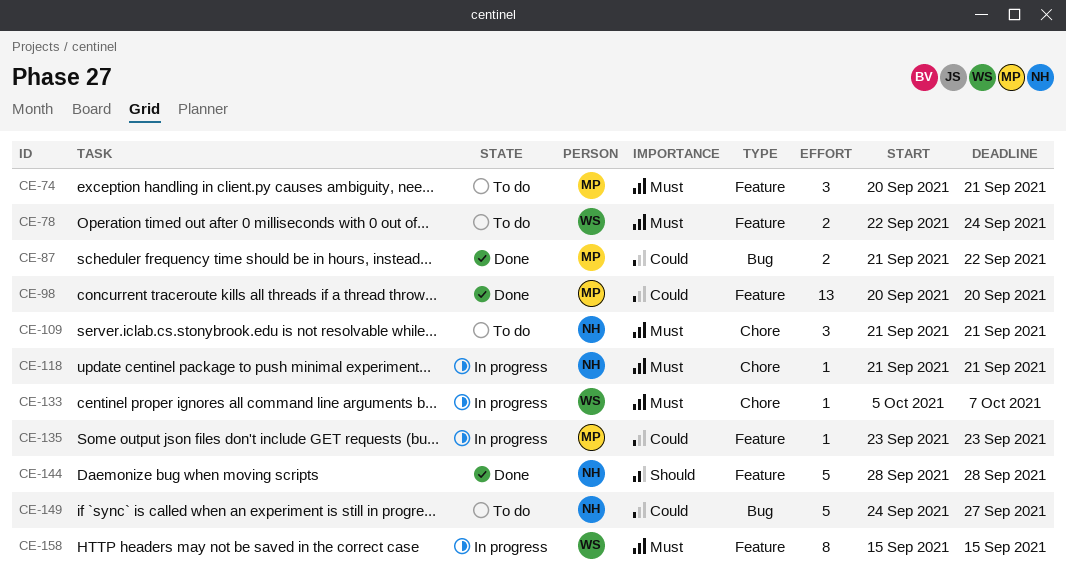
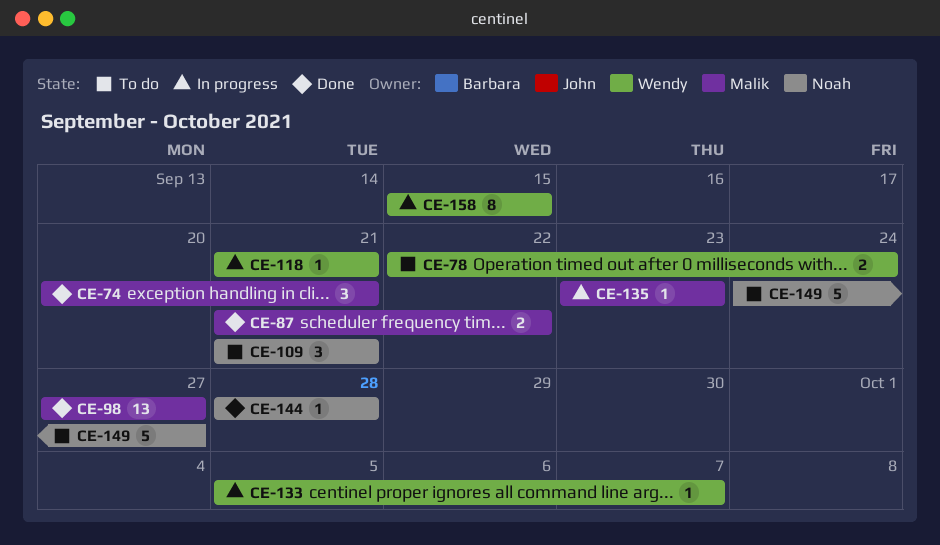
CE-74, status: To do -> Done
CE-98, start: Sep 20 -> Sep 27
CE-98, due: Sep 20 -> Sep 27
CE-118, owner: Noah -> Wendy
CE-144, estimate: 5 -> 1

